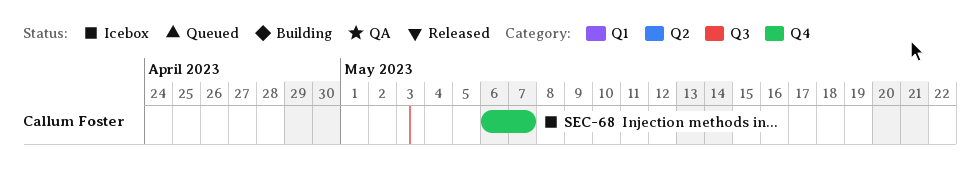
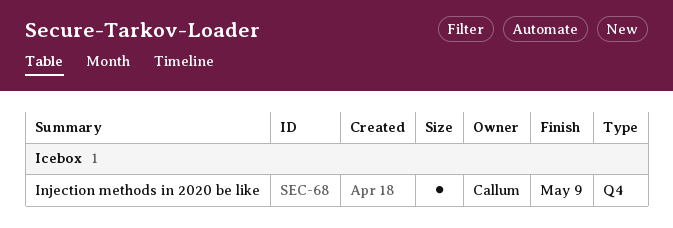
SEC-68, due: May 7 -> May 9

